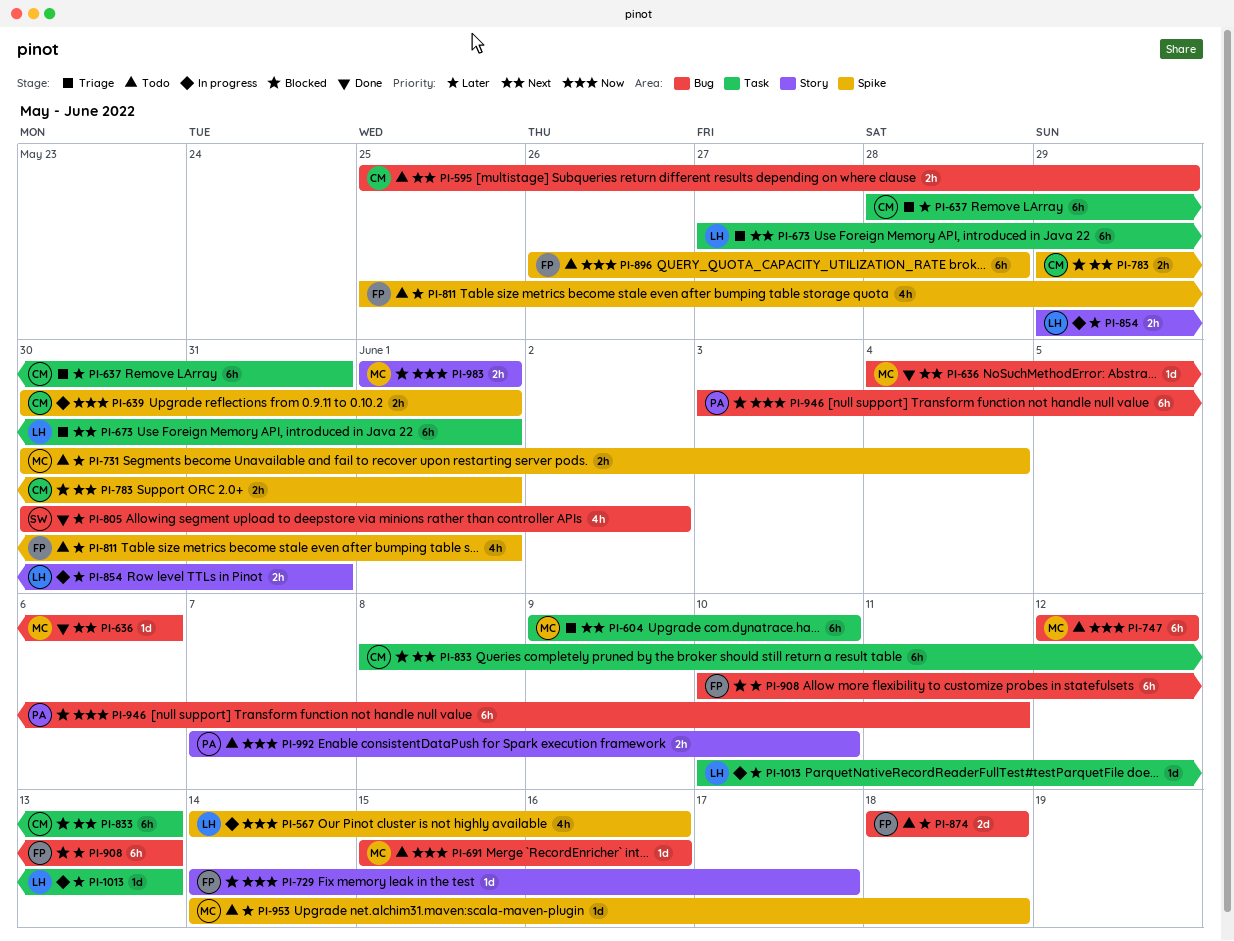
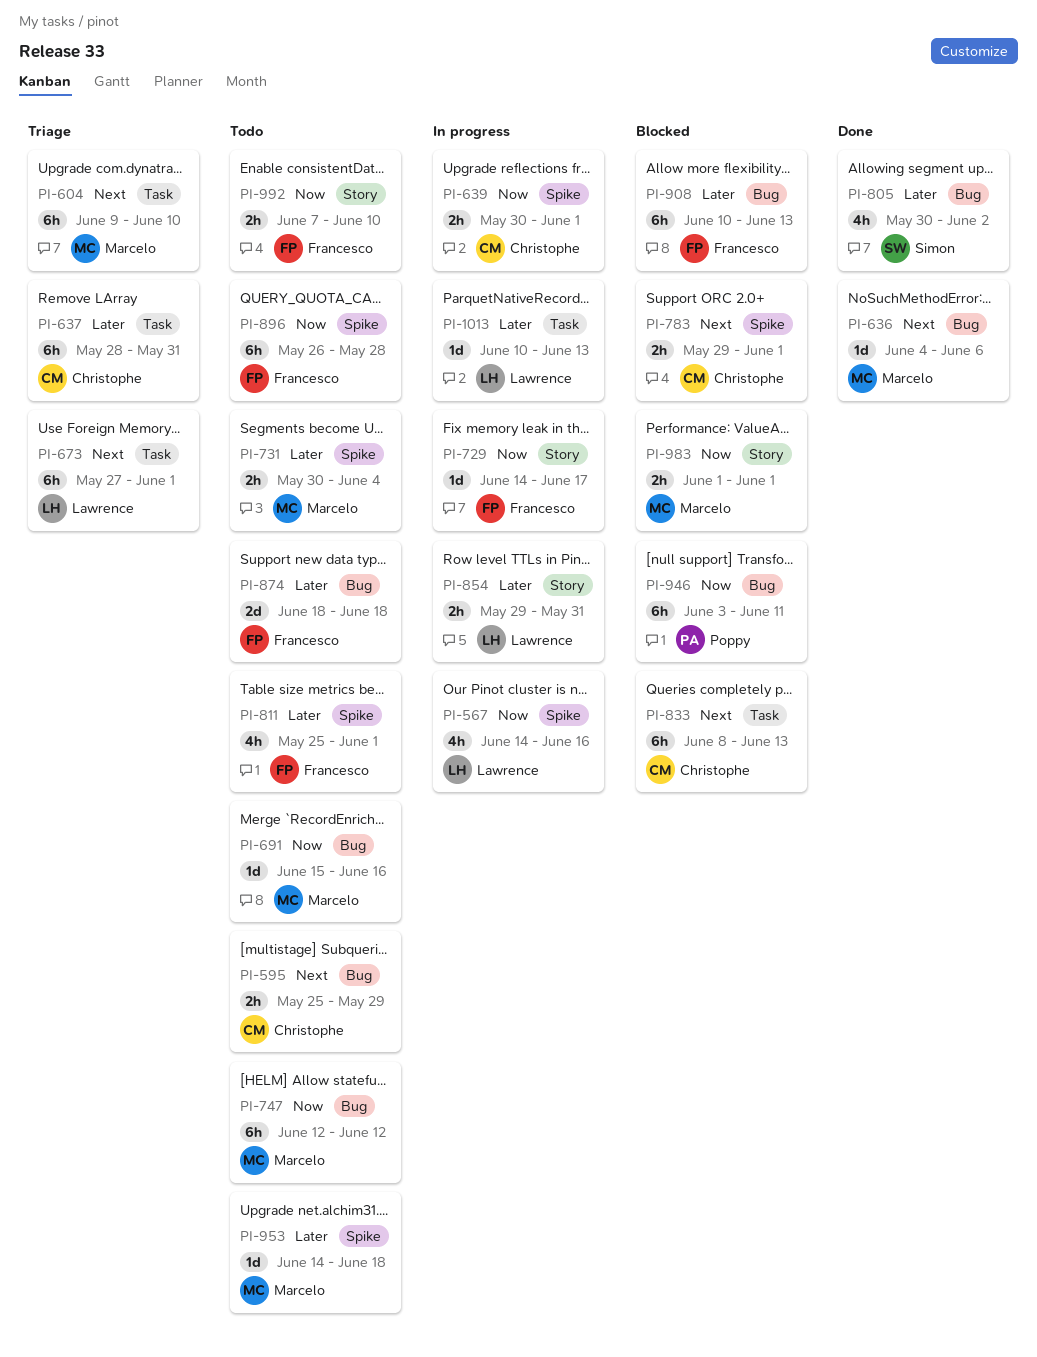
PI-729, status: Blocked -> In progress
PI-992, owner: Poppy -> Francesco

